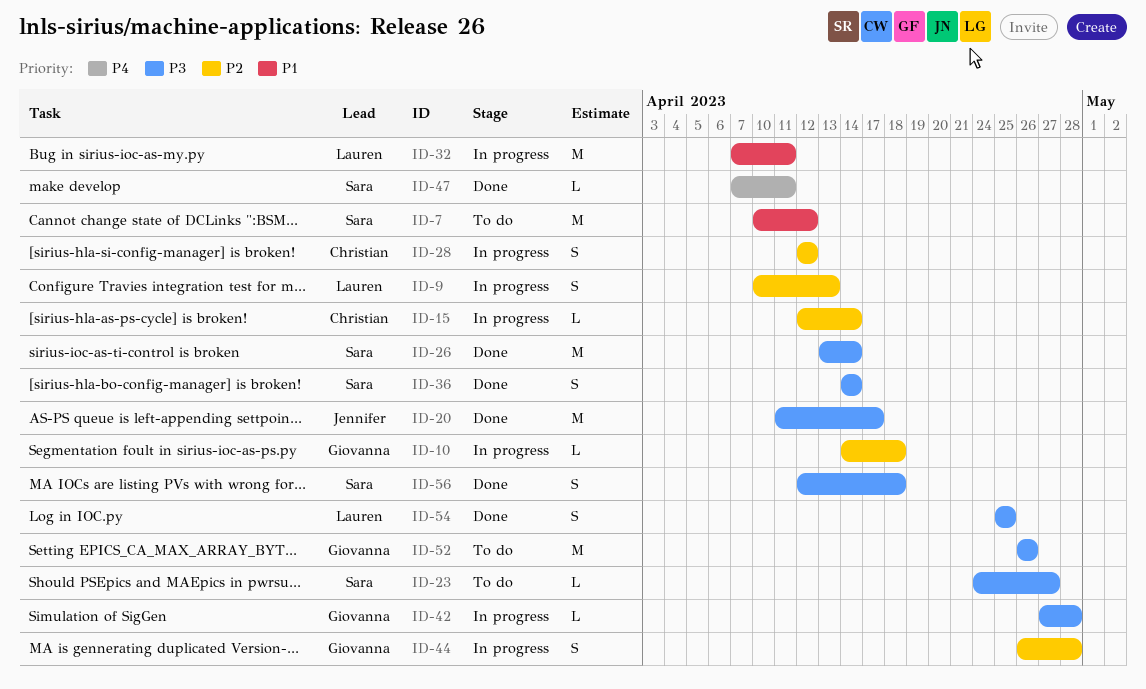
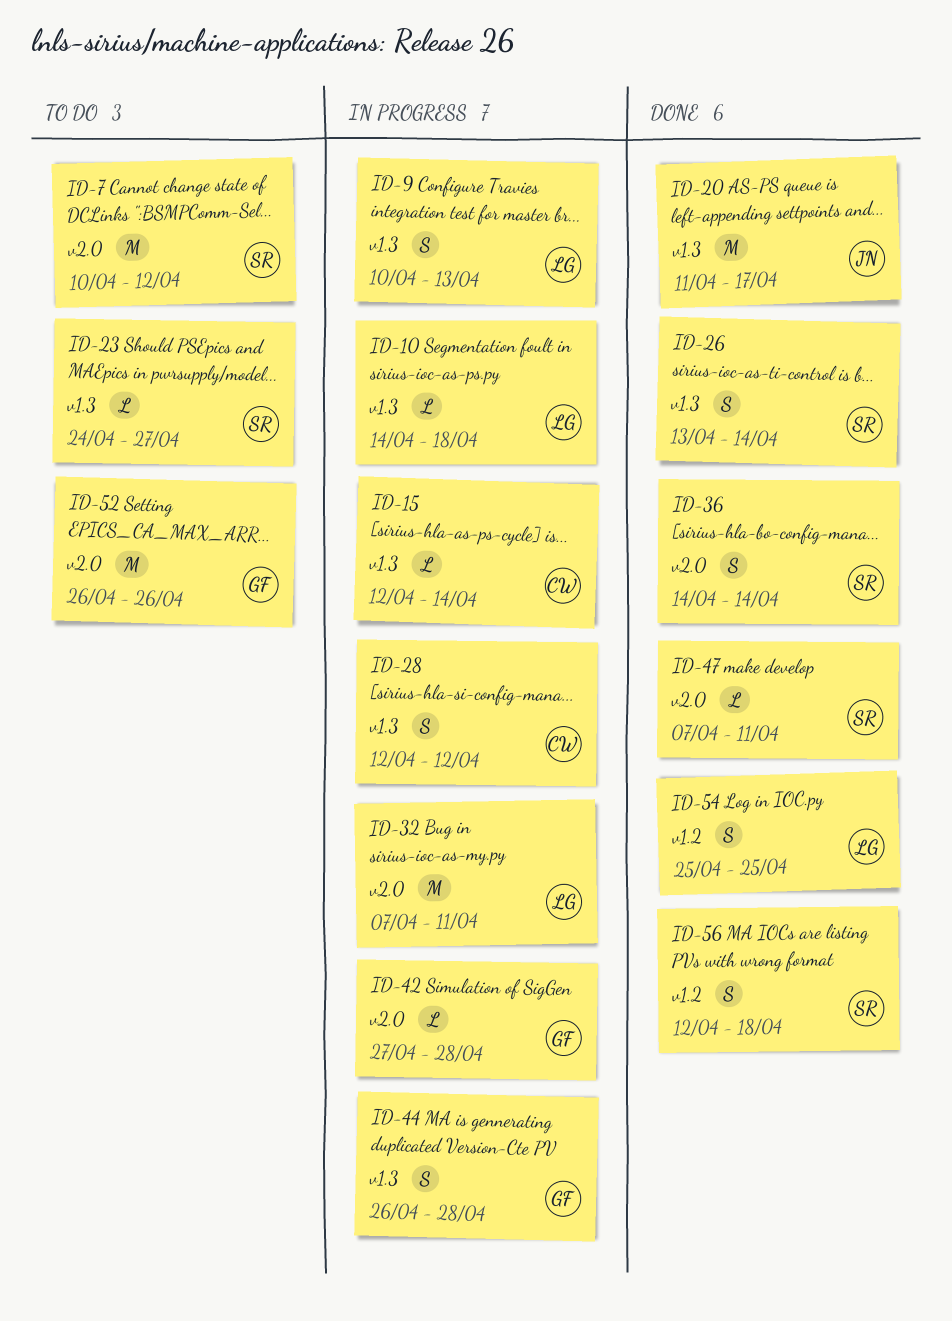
ID-10, owner: Giovanna -> Lauren
ID-26, estimate: M -> S

